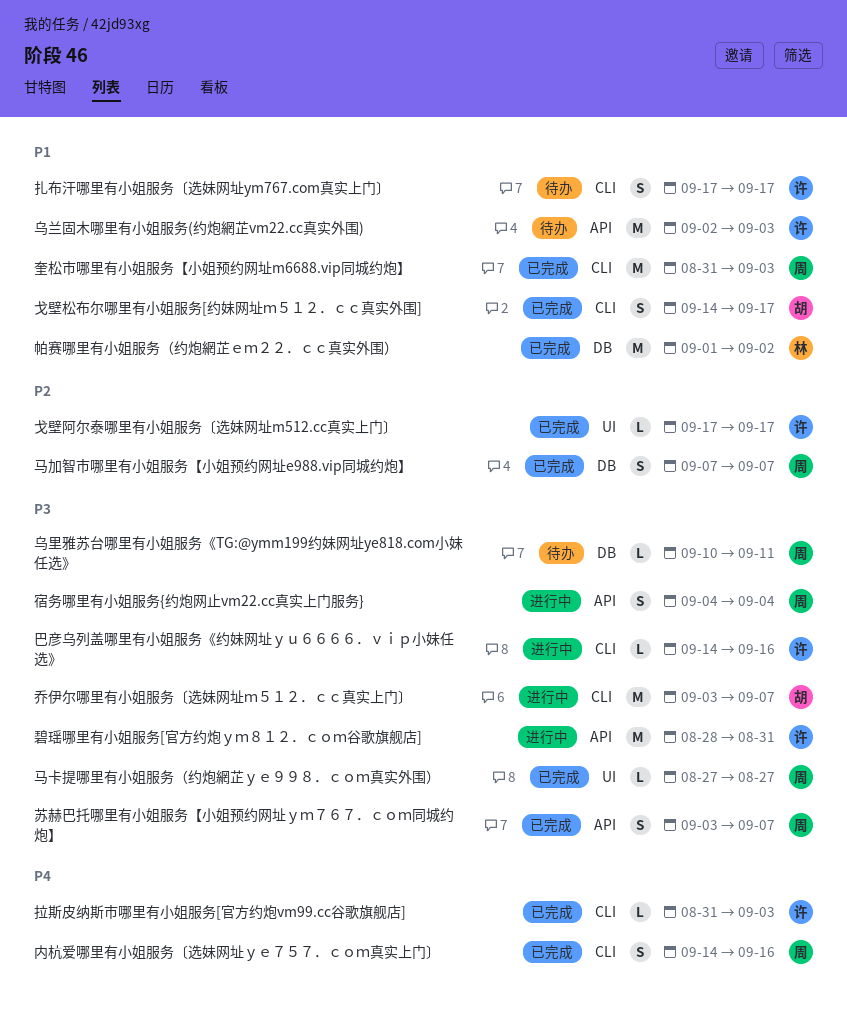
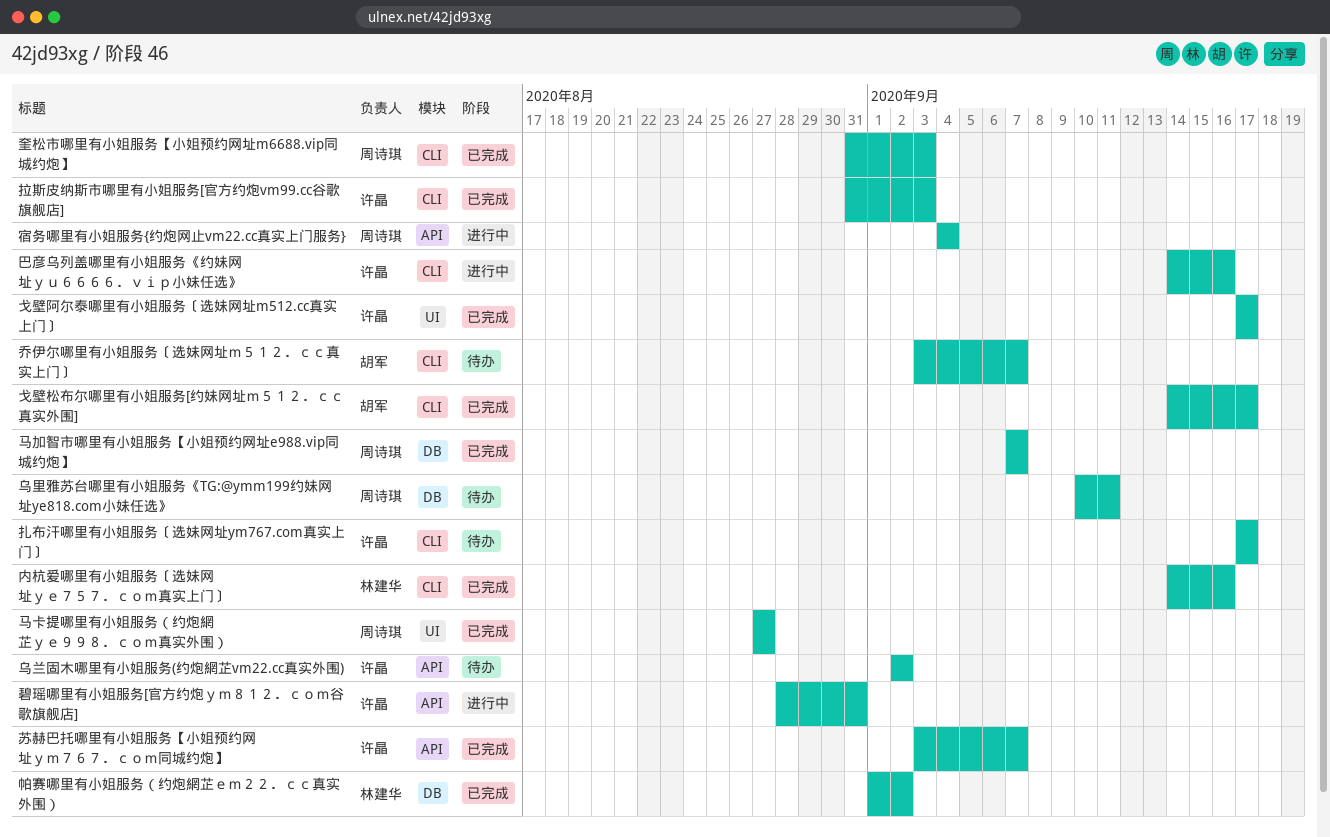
乌兰固木哪里有小姐服务(约炮網芷vm22.cc真实外围), due: Sep 3 -> Sep 2
乔伊尔哪里有小姐服务〔选妹网址ｍ５１２．ｃｃ真实上门〕, status: 进行中 -> 待办
内杭爱哪里有小姐服务〔选妹网址ｙｅ７５７．ｃｏｍ真实上门〕, owner: 周诗琪 -> 林建华
苏赫巴托哪里有小姐服务【小姐预约网址ｙｍ７６７．ｃｏｍ同城约炮】, owner: 周诗琪 -> 许晶

